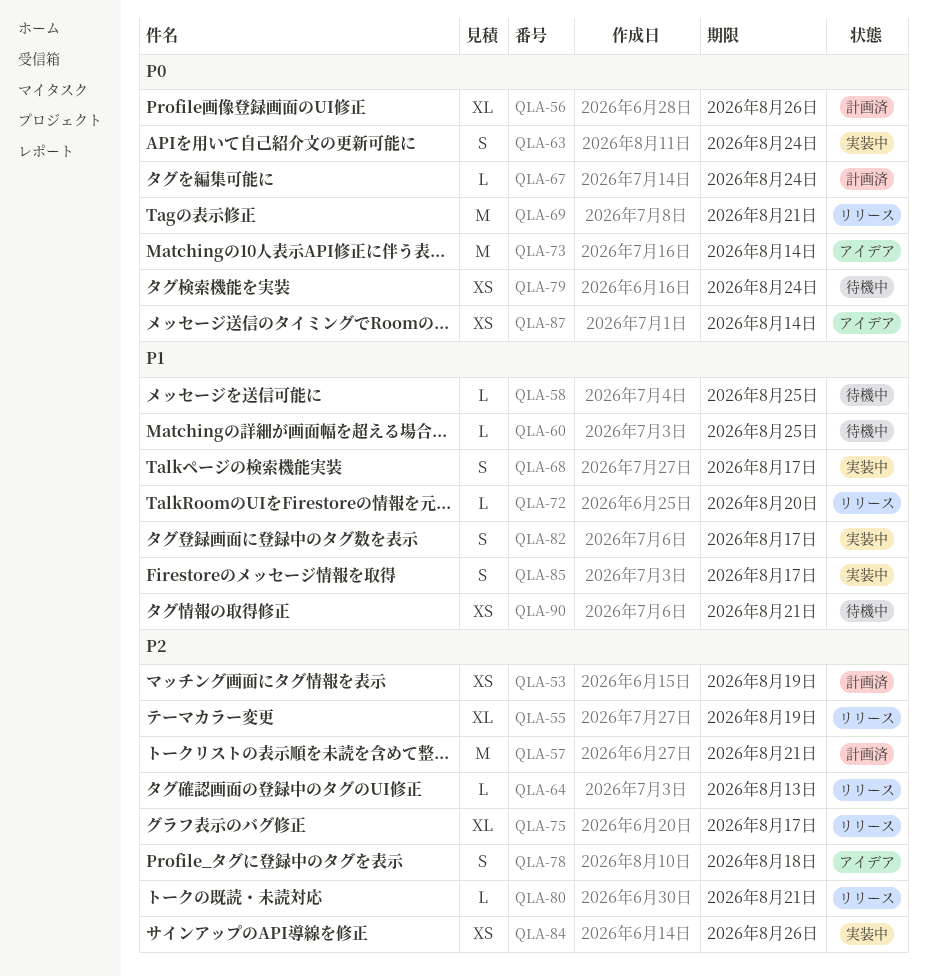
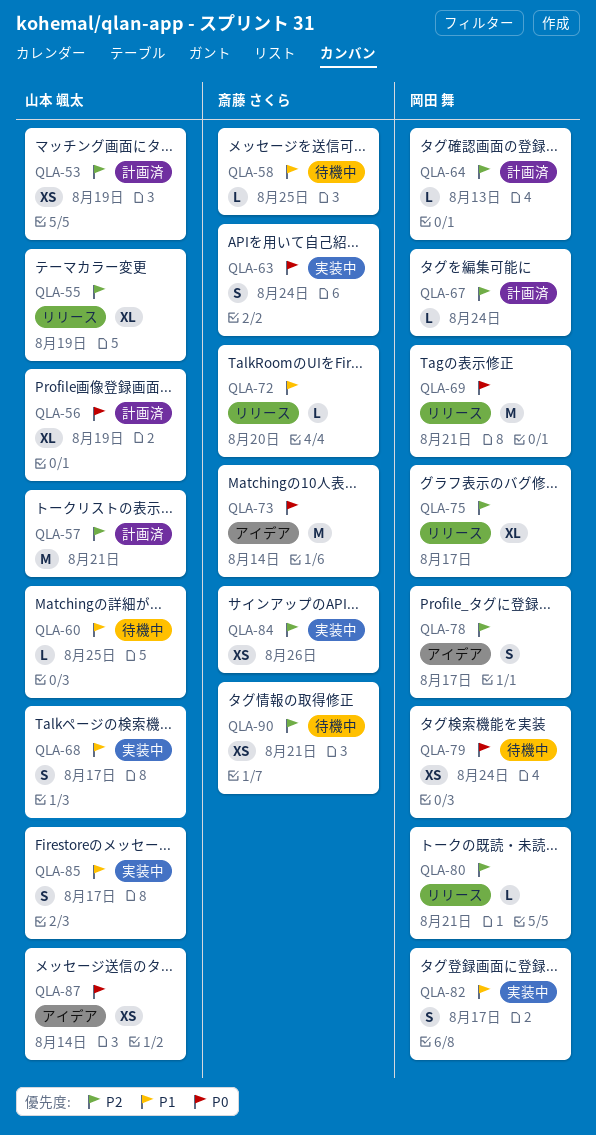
QLA-56, due: Aug 26 -> Aug 19
QLA-64, status: リリース -> 計画済
QLA-67, priority: P0 -> P2
QLA-78, due: Aug 18 -> Aug 17
QLA-90, priority: P1 -> P2

